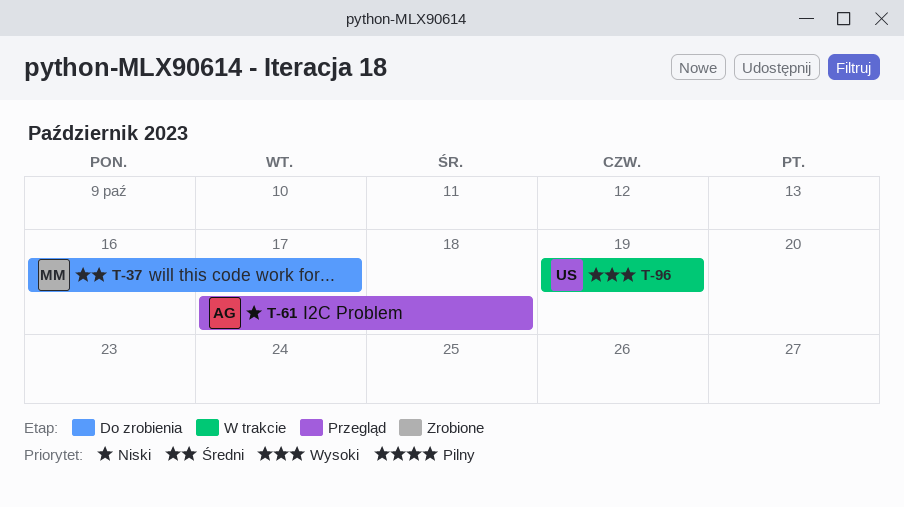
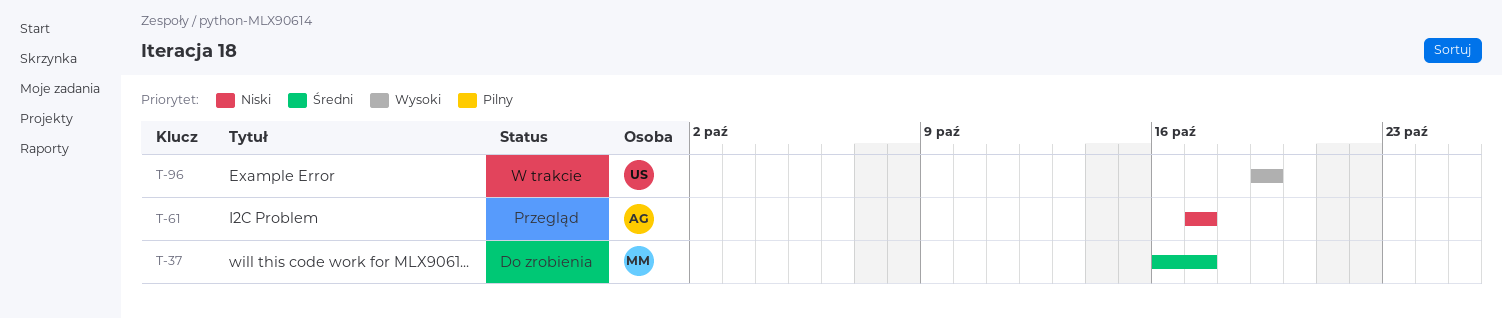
T-61, due: Oct 18 -> Oct 17

